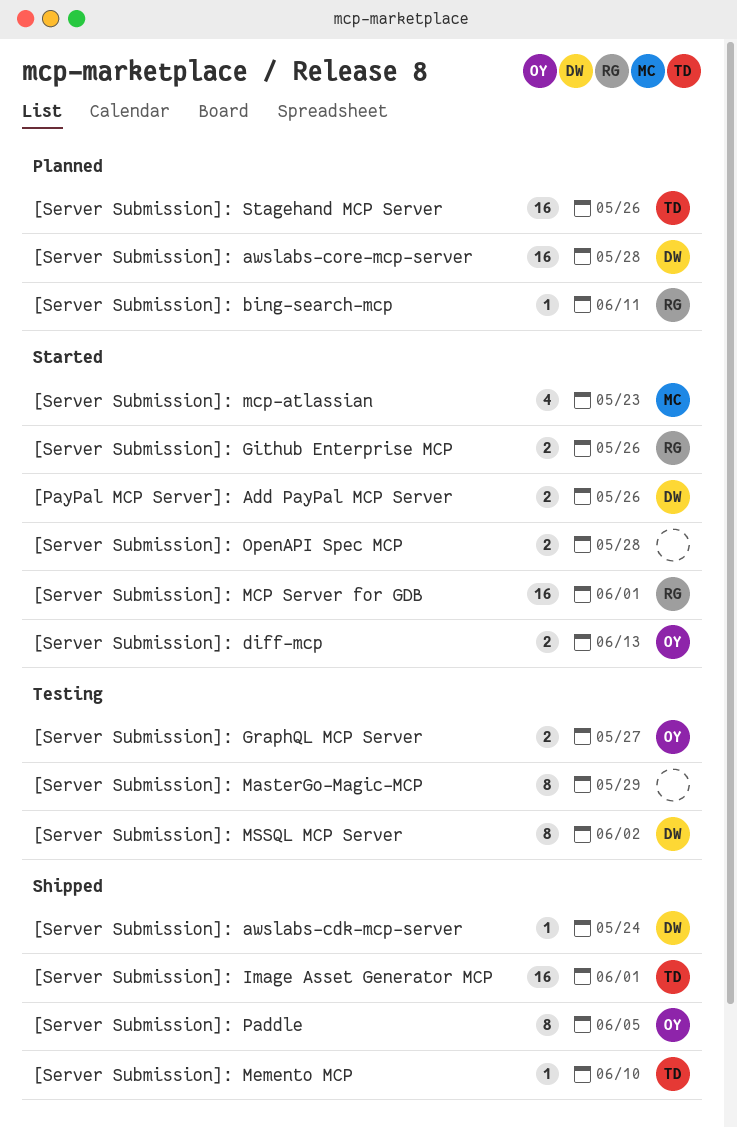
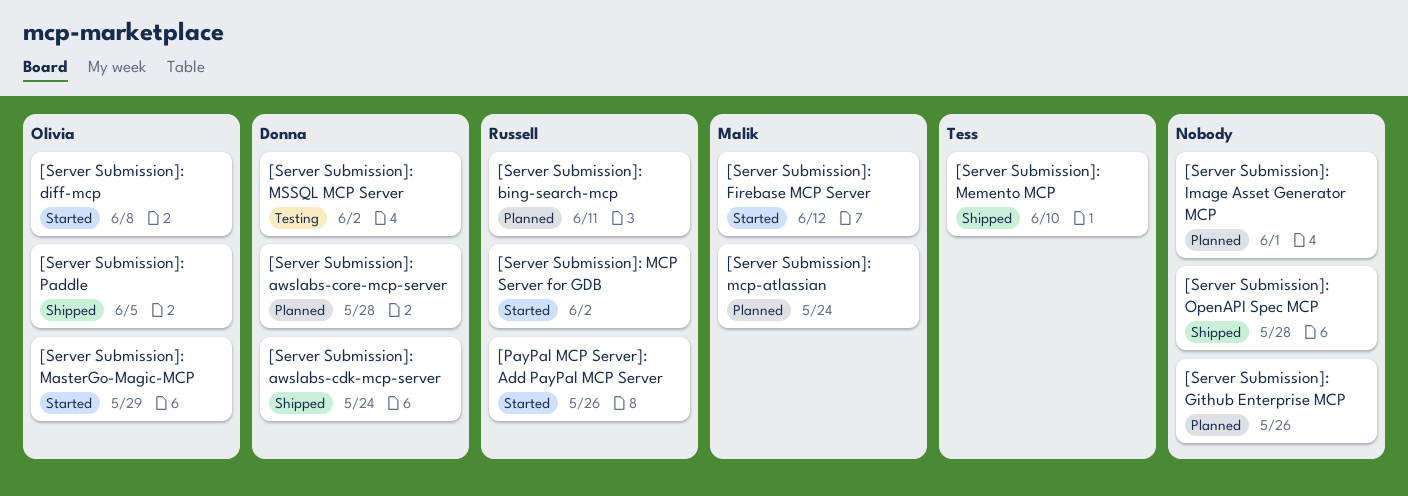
[PayPal MCP Server]: Add PayPal MCP Server, owner: Donna -> Russell
[Server Submission]: diff-mcp, due: Jun 13 -> Jun 8
[Server Submission]: Firebase MCP Server: none -> present
[Server Submission]: Github Enterprise MCP, status: Started -> Planned
[Server Submission]: Github Enterprise MCP, owner: Russell -> none
[Server Submission]: GraphQL MCP Server: present -> none
[Server Submission]: Image Asset Generator MCP, status: Shipped -> Planned
[Server Submission]: Image Asset Generator MCP, owner: Tess -> none
[Server Submission]: MasterGo-Magic-MCP, status: Testing -> Started
[Server Submission]: MasterGo-Magic-MCP, owner: none -> Olivia
[Server Submission]: MCP Server for GDB, due: Jun 1 -> Jun 2
[Server Submission]: mcp-atlassian, status: Started -> Planned
[Server Submission]: mcp-atlassian, due: May 23 -> May 24
[Server Submission]: OpenAPI Spec MCP, status: Started -> Shipped
[Server Submission]: Stagehand MCP Server: present -> none

